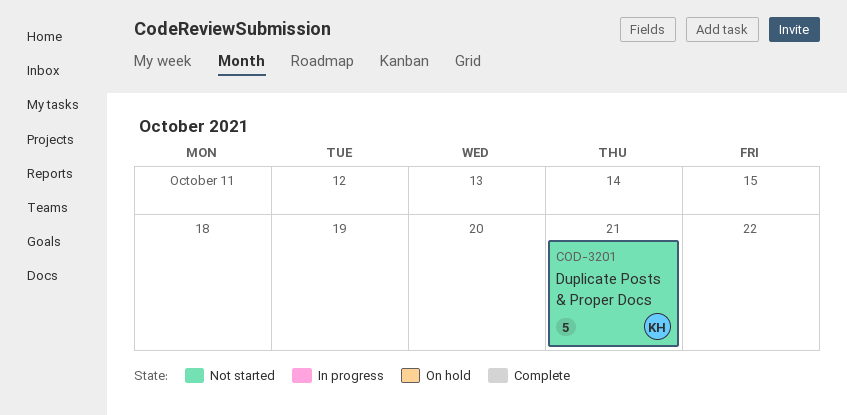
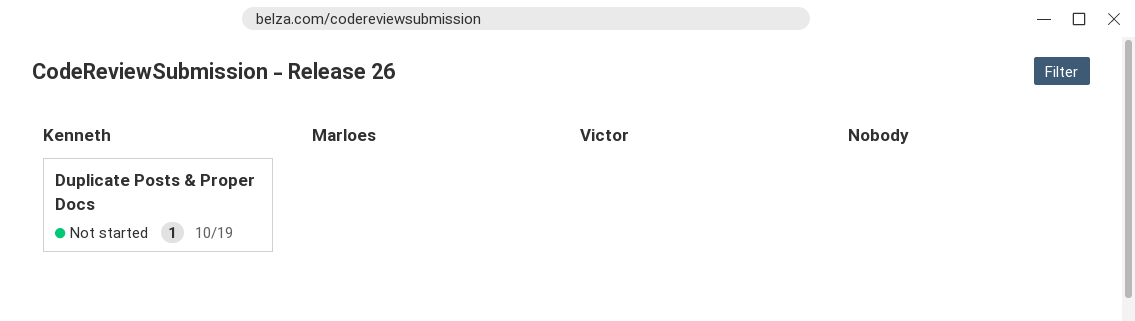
Duplicate Posts & Proper Docs, estimate: 5 -> 1
Duplicate Posts & Proper Docs, due: Oct 21 -> Oct 19

